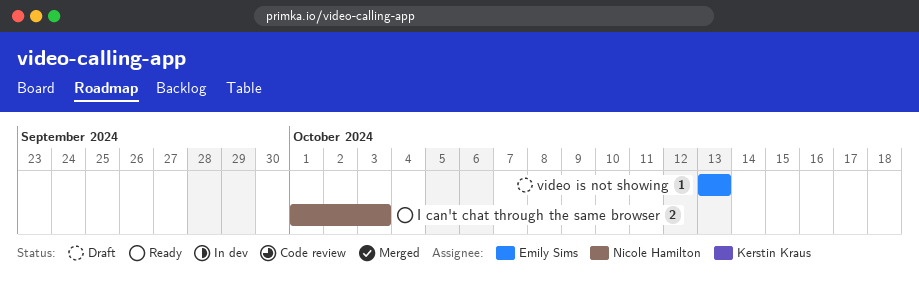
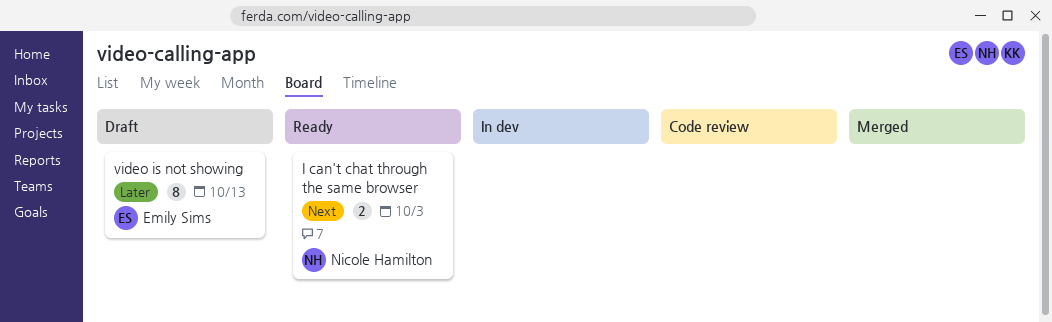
video is not showing, estimate: 1 -> 8

